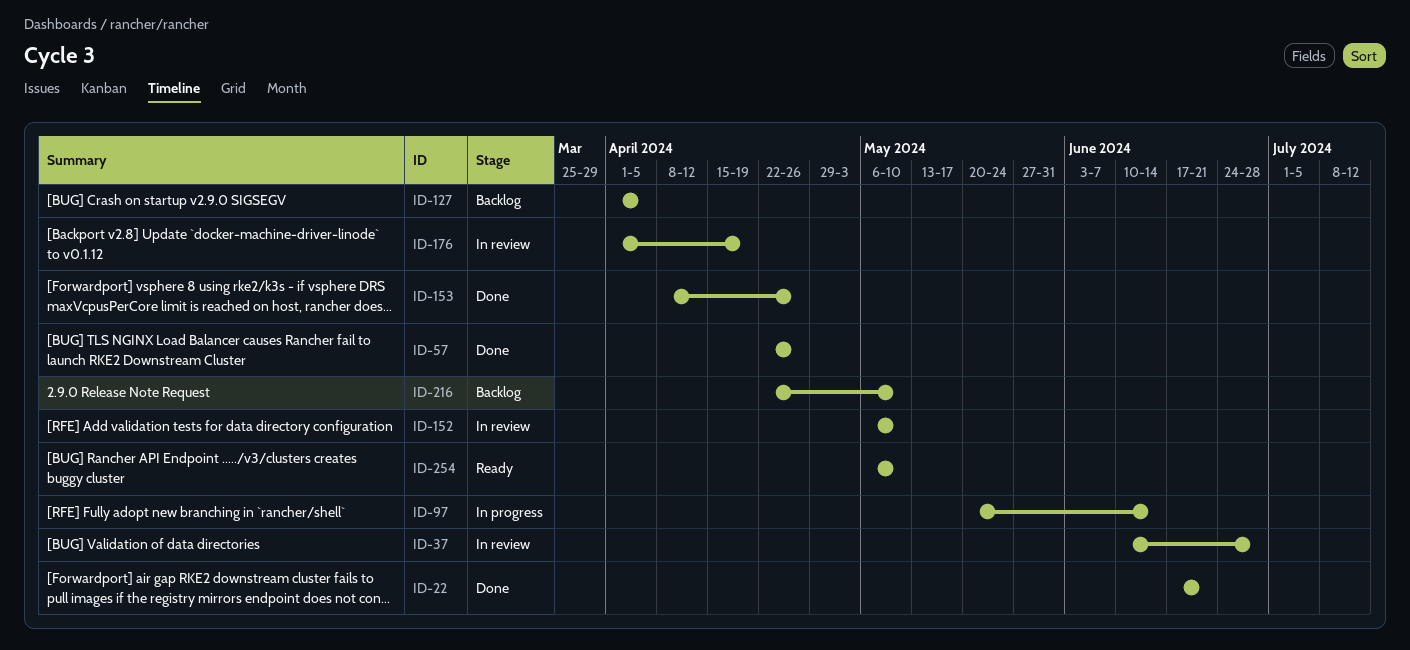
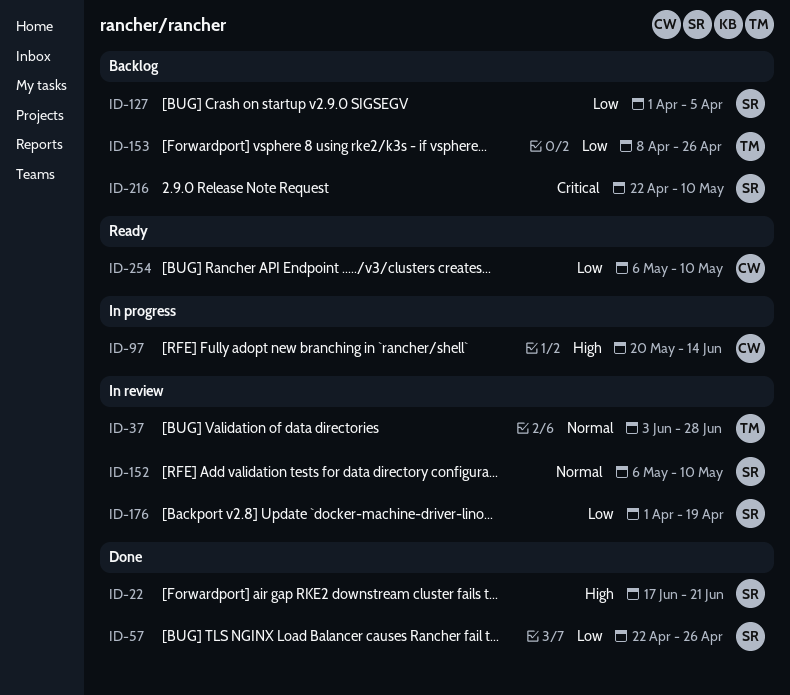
ID-37, start: Jun 10 -> Jun 3
ID-153, status: Done -> Backlog

